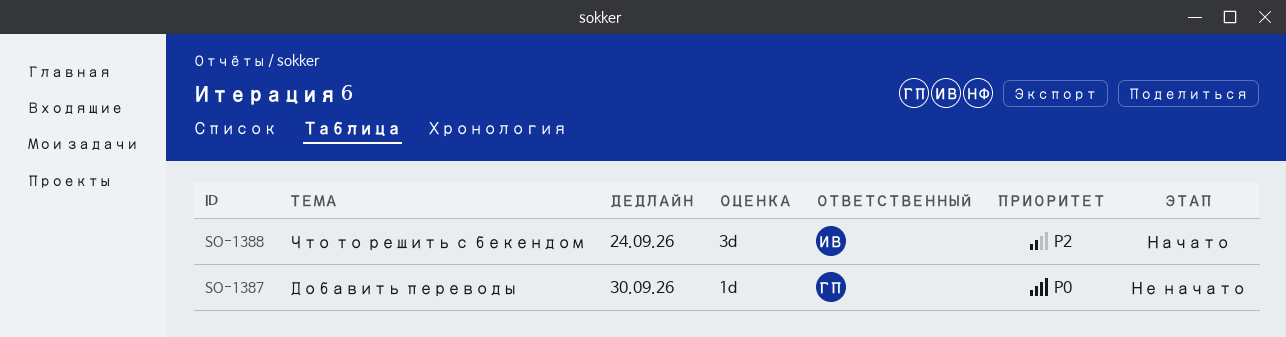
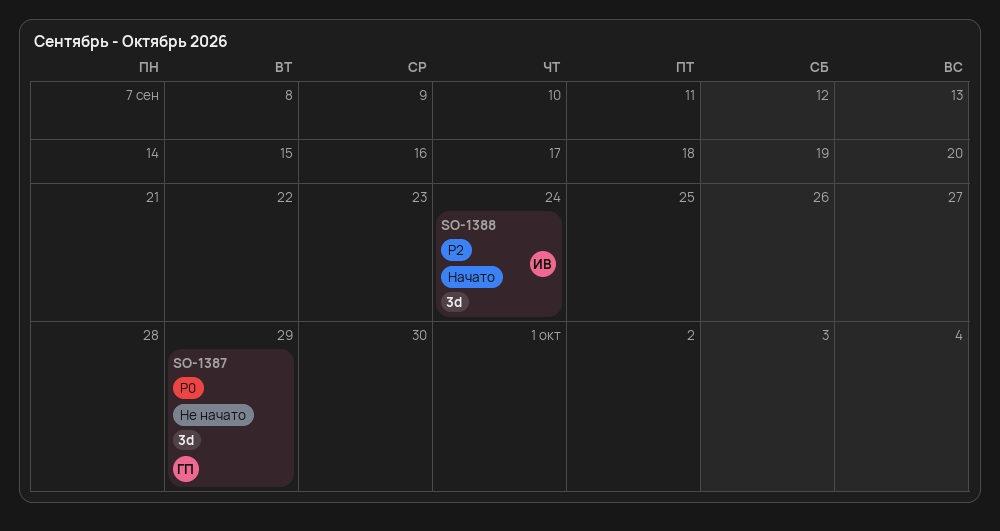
SO-1387, estimate: 1d -> 3d
SO-1387, due: Sep 30 -> Sep 29

